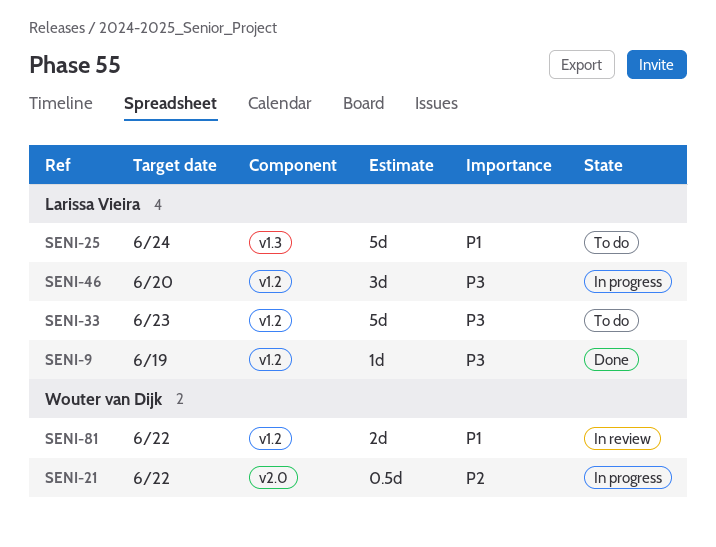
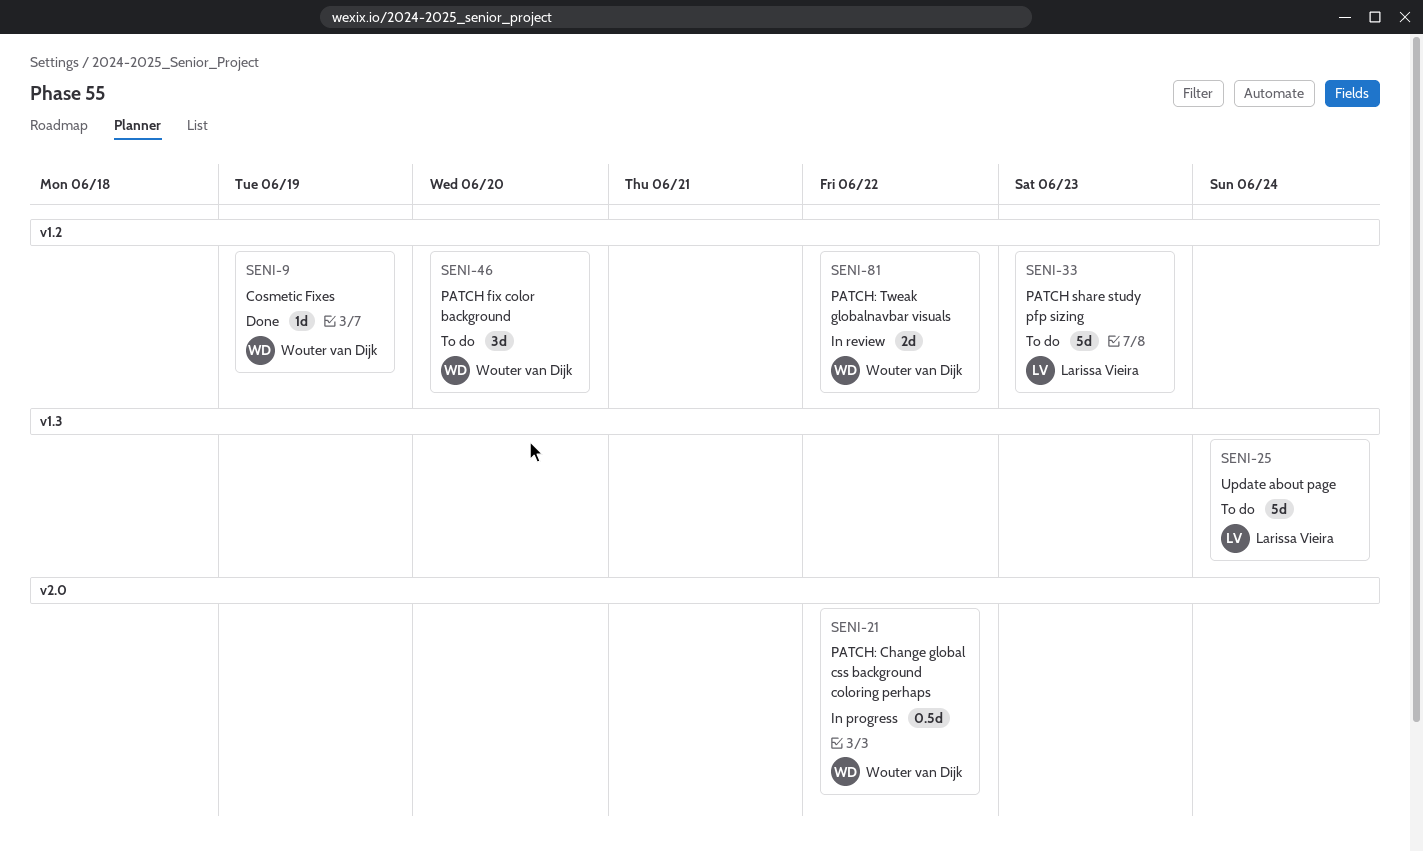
SENI-9, owner: Larissa Vieira -> Wouter van Dijk
SENI-46, status: In progress -> To do
SENI-46, owner: Larissa Vieira -> Wouter van Dijk

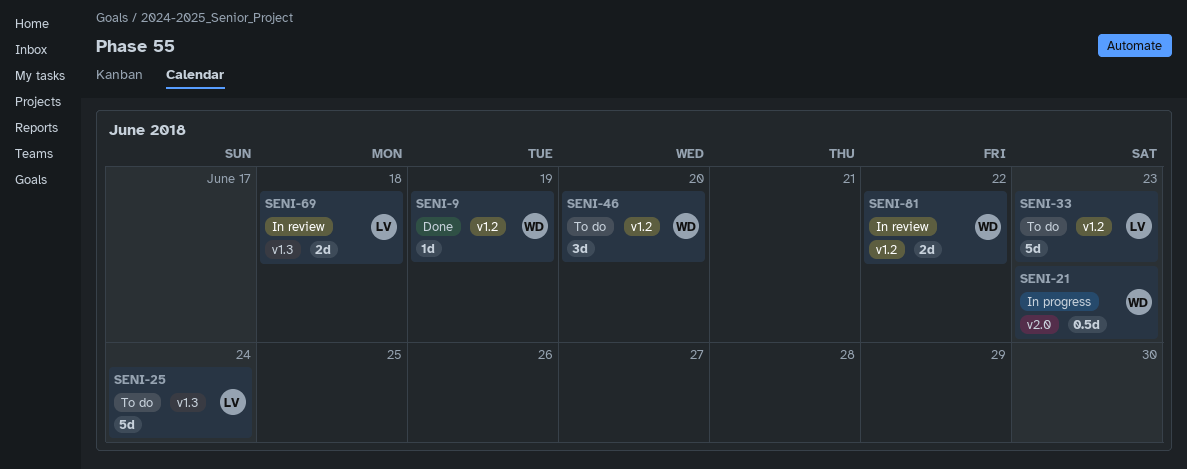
SENI-21, due: Jun 22 -> Jun 23
SENI-69: none -> present

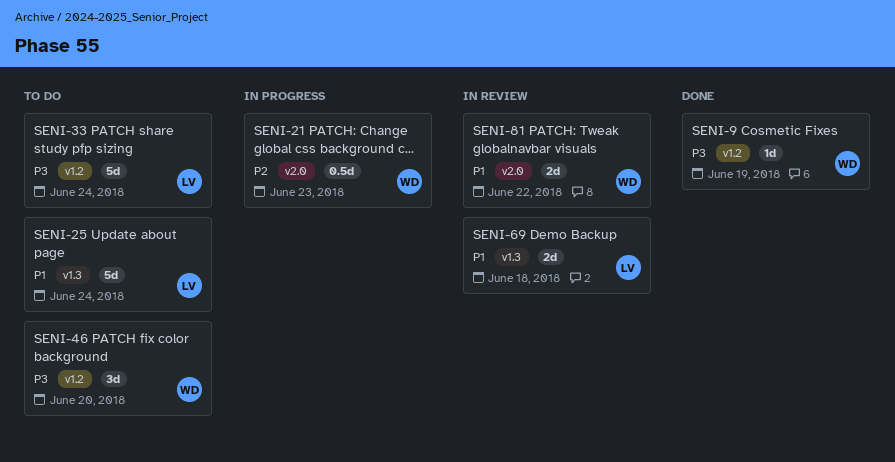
SENI-33, due: Jun 23 -> Jun 24
SENI-81, label: v1.2 -> v2.0

